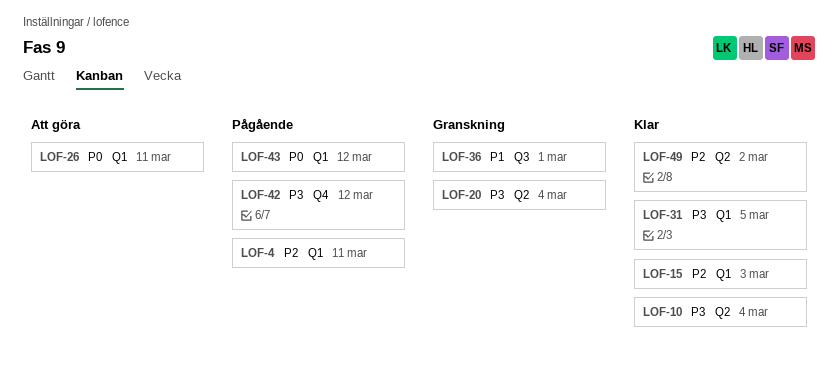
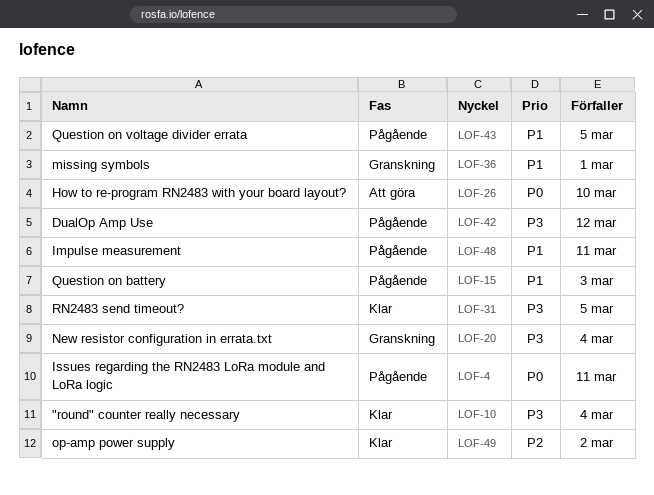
LOF-4, priority: P2 -> P0
LOF-15, status: Klar -> Pågående
LOF-15, priority: P2 -> P1
LOF-26, due: Mar 11 -> Mar 10
LOF-43, priority: P0 -> P1
LOF-43, due: Mar 12 -> Mar 5
LOF-48: none -> present

